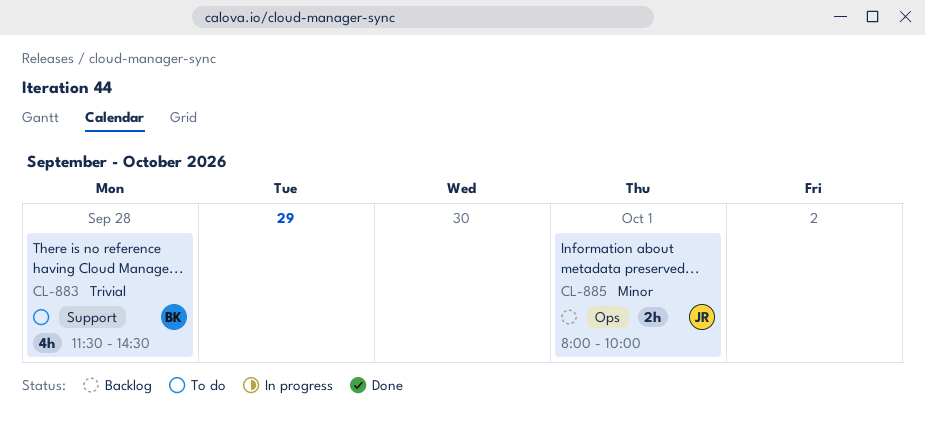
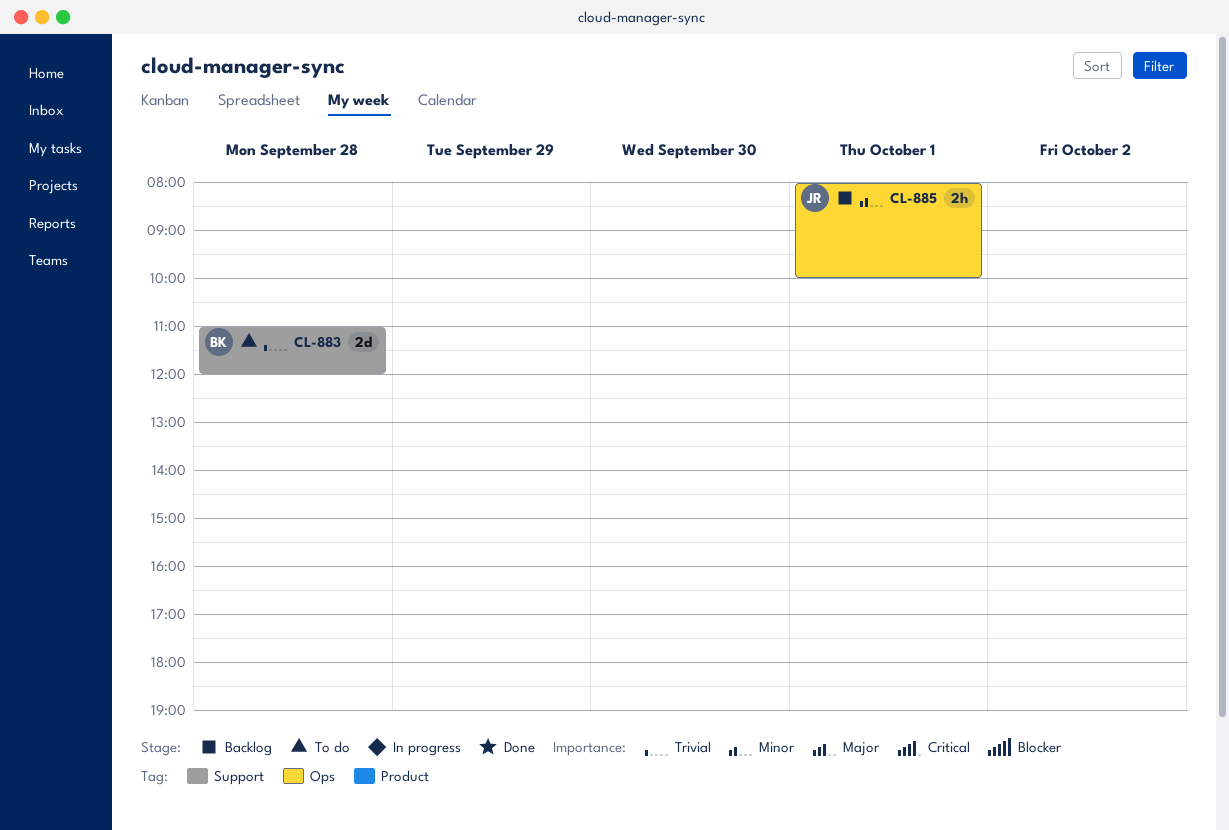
CL-883, estimate: 4h -> 2d
CL-883, begins: 11:30 -> 11:00
CL-883, ends: 14:30 -> 12:00

